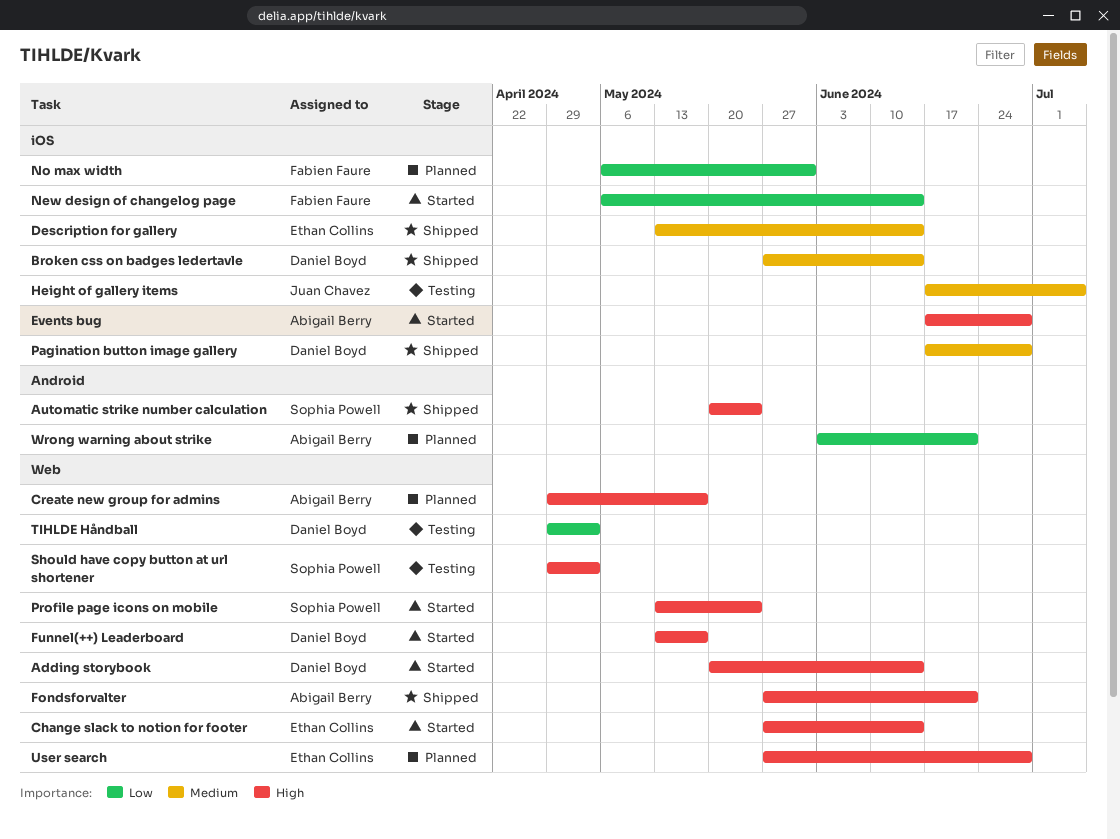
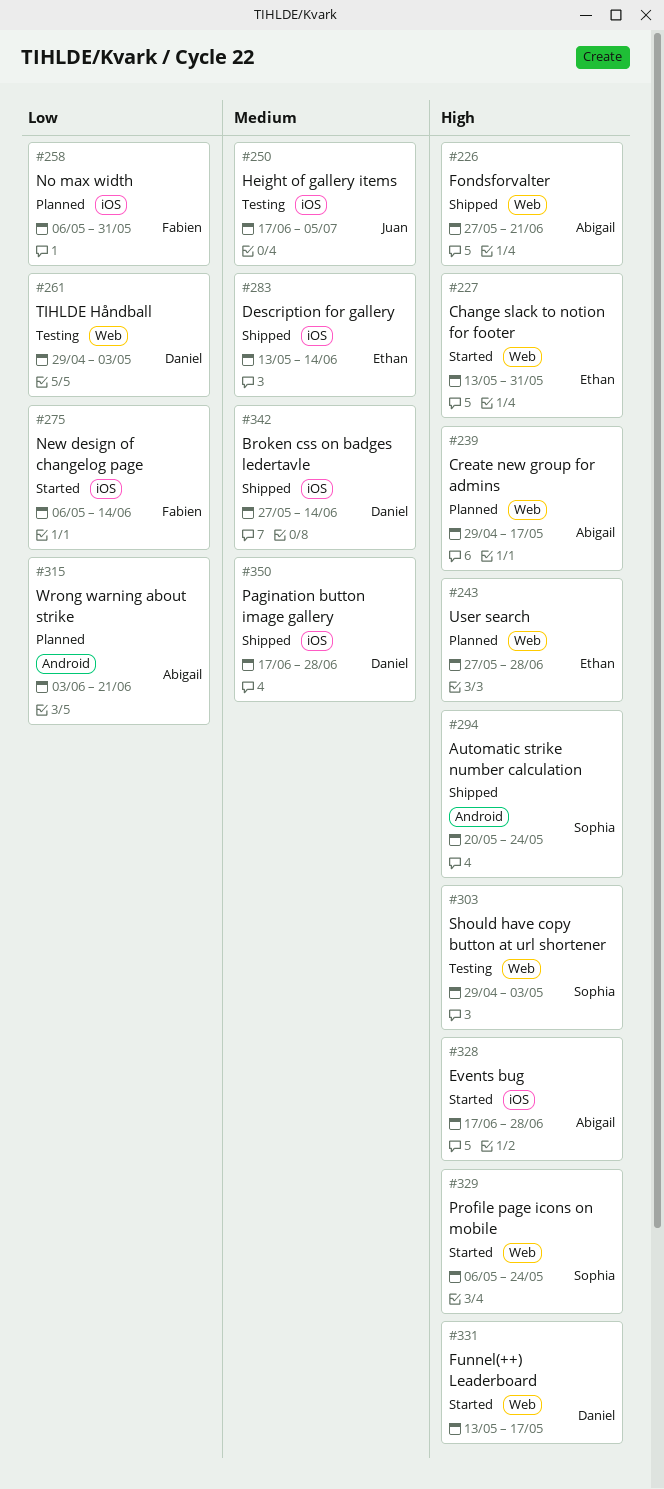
Adding storybook: present -> none
Change slack to notion for footer, start: May 27 -> May 13
Change slack to notion for footer, due: Jun 14 -> May 31
Profile page icons on mobile, start: May 13 -> May 6

